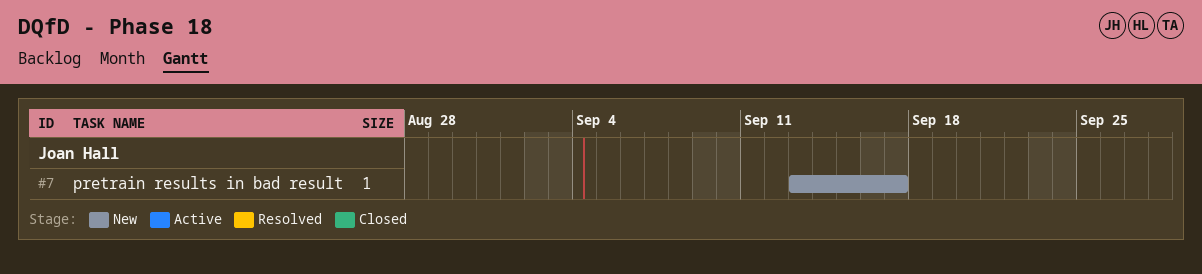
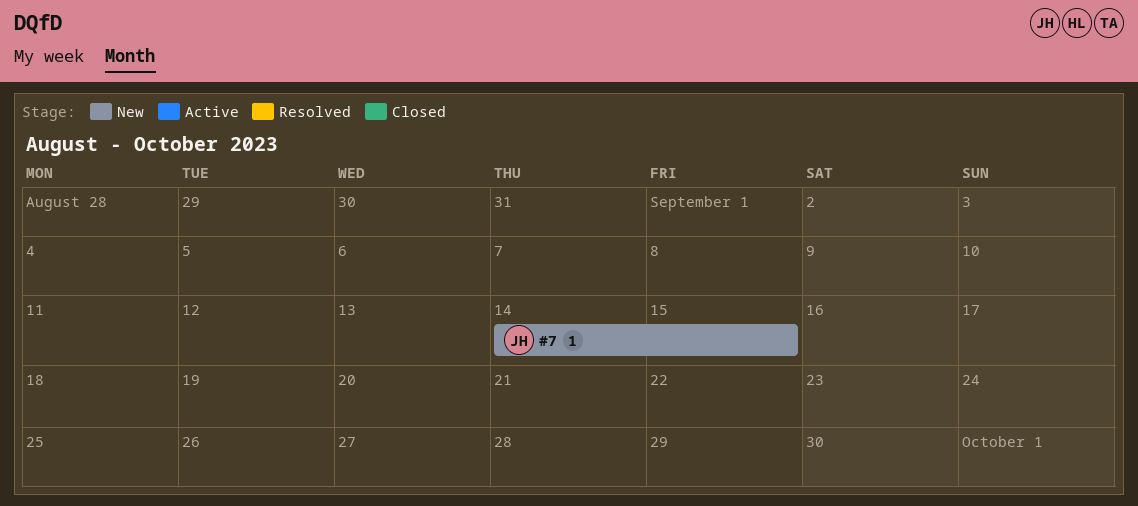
#7, start: Sep 13 -> Sep 14
#7, due: Sep 17 -> Sep 15

